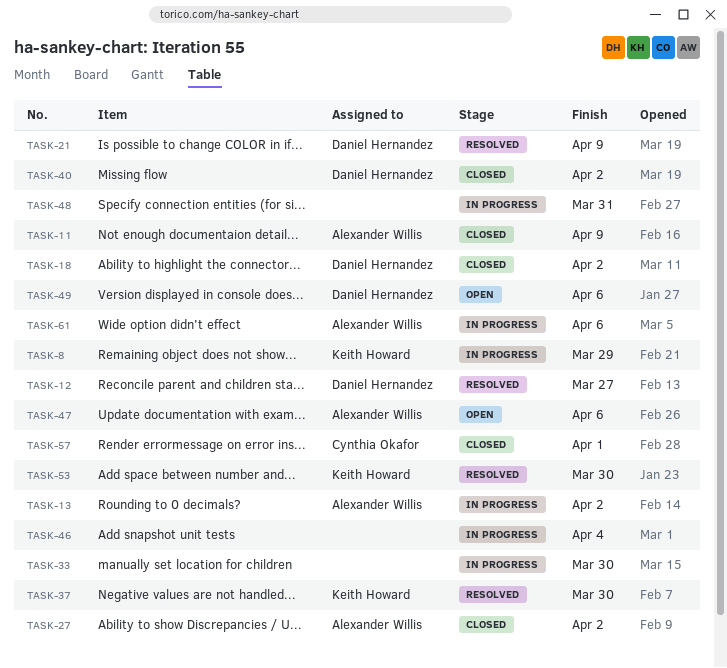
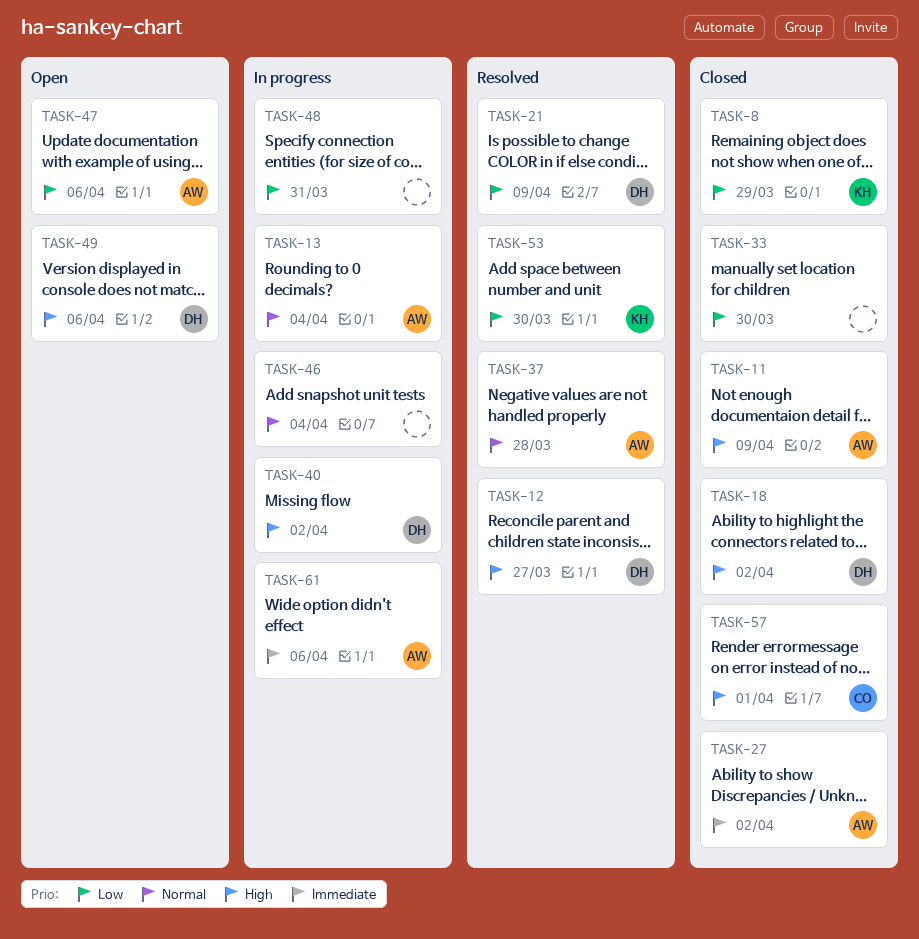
TASK-8, status: In progress -> Closed
TASK-13, due: Apr 2 -> Apr 4
TASK-33, status: In progress -> Closed
TASK-37, owner: Keith Howard -> Alexander Willis
TASK-37, due: Mar 30 -> Mar 28
TASK-40, status: Closed -> In progress

